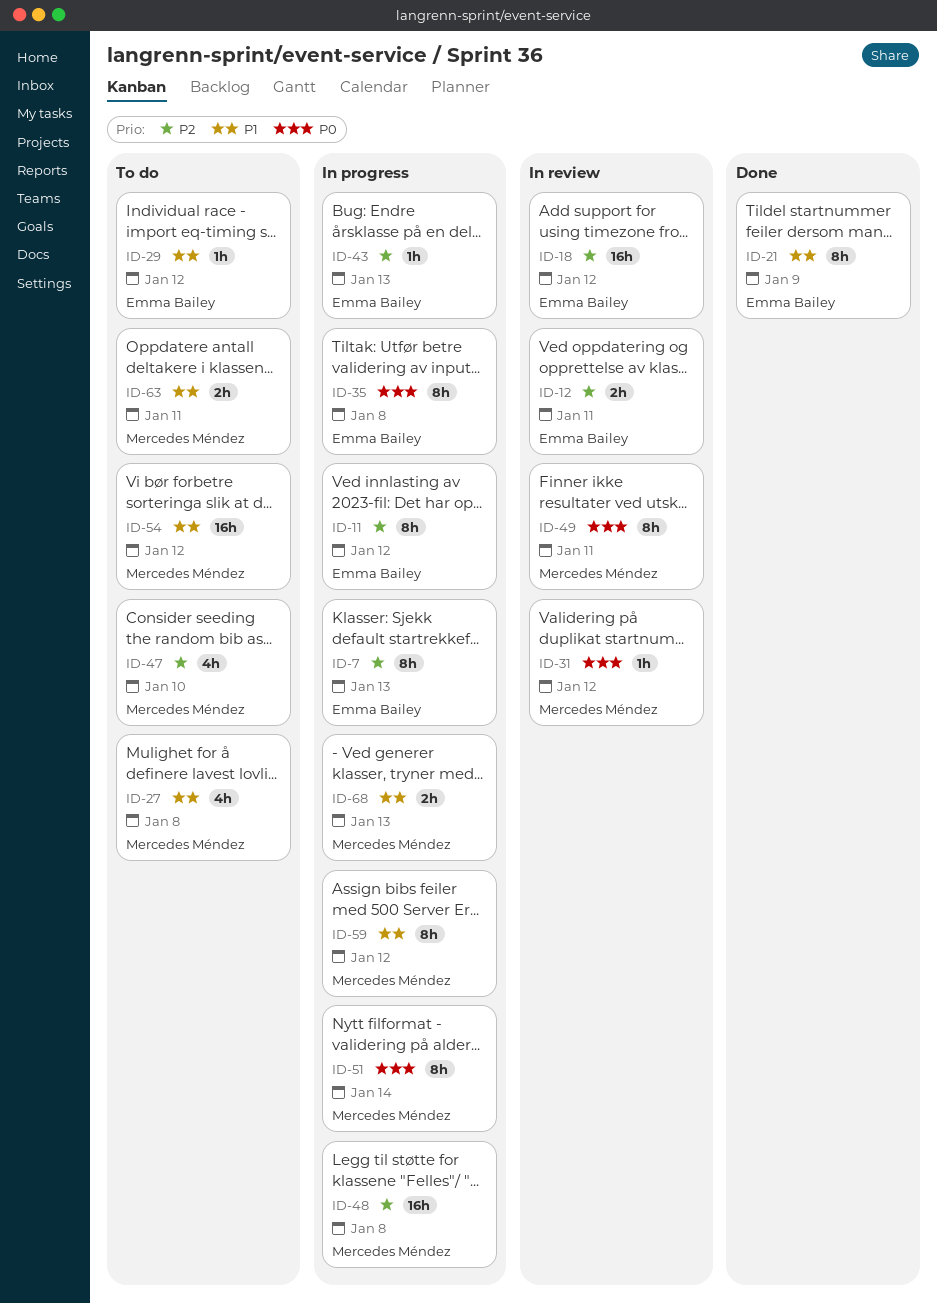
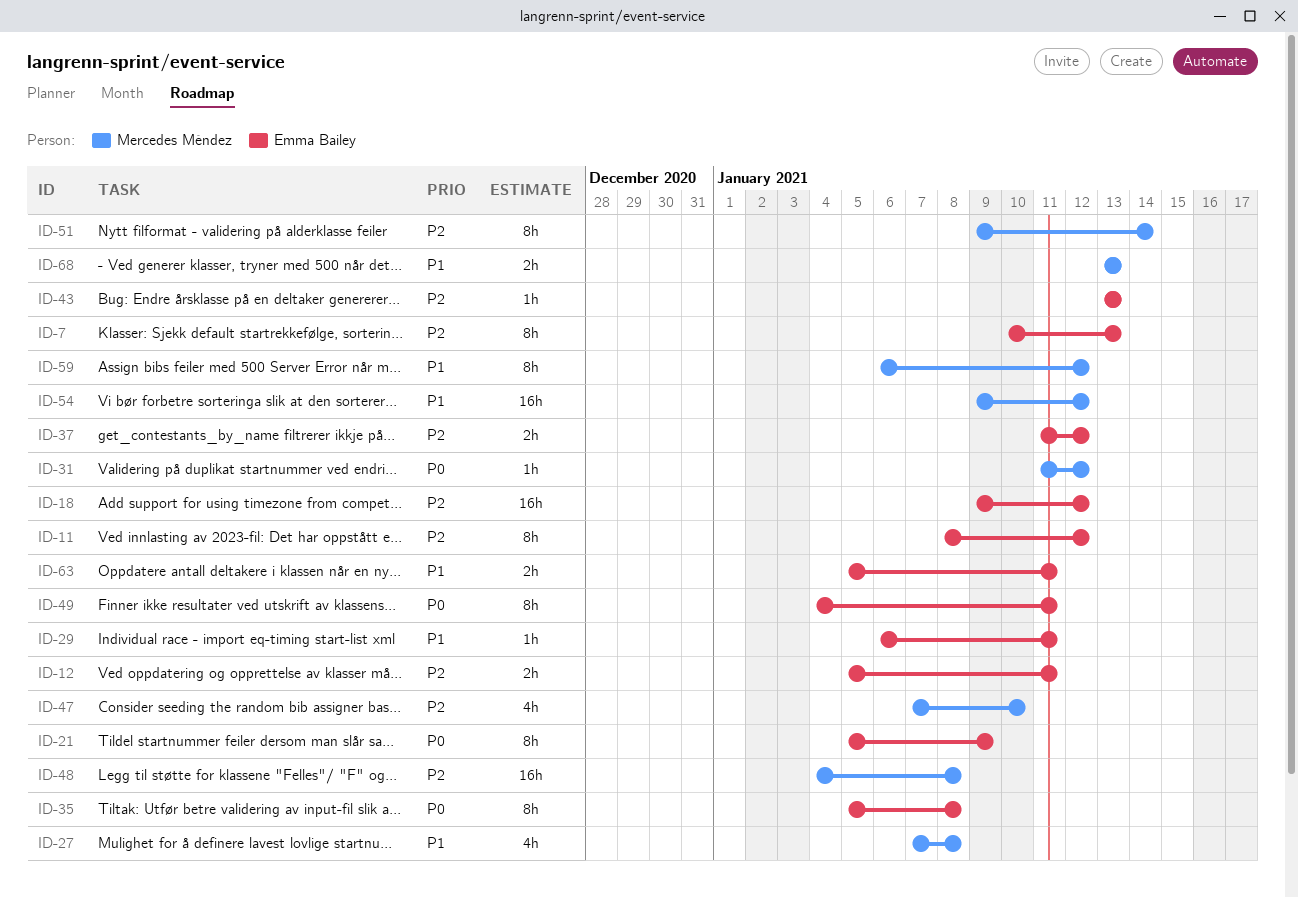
ID-21, priority: P1 -> P0
ID-29, due: Jan 12 -> Jan 11
ID-37: none -> present
ID-49, owner: Mercedes Méndez -> Emma Bailey
ID-51, priority: P0 -> P2
ID-63, owner: Mercedes Méndez -> Emma Bailey

